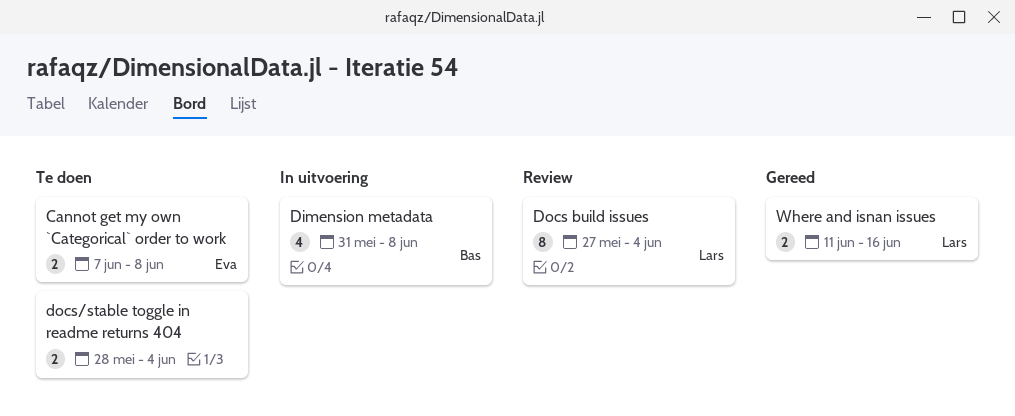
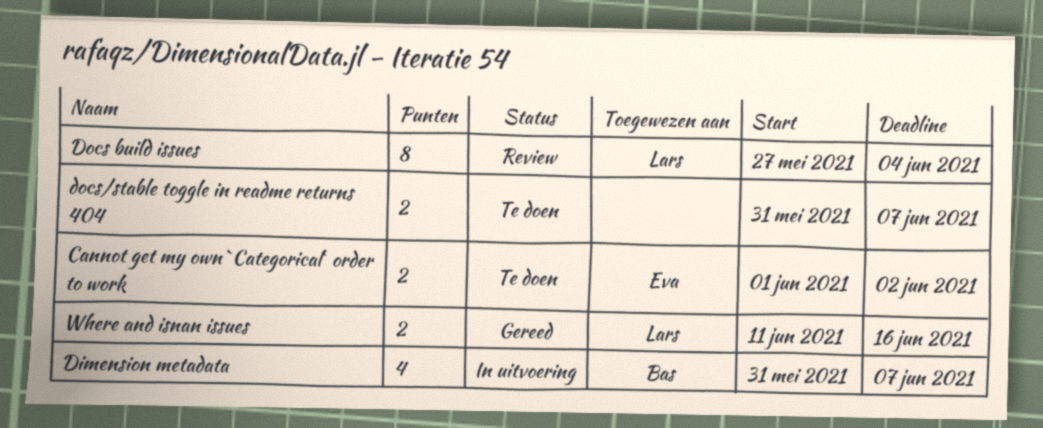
Cannot get my own `Categorical` order to work, start: Jun 7 -> Jun 1
Cannot get my own `Categorical` order to work, due: Jun 8 -> Jun 2
Dimension metadata, due: Jun 8 -> Jun 7
docs/stable toggle in readme returns 404, start: May 28 -> May 31
docs/stable toggle in readme returns 404, due: Jun 4 -> Jun 7

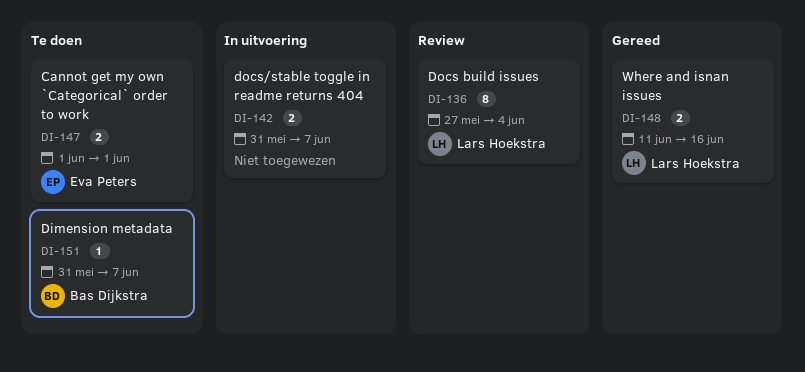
Cannot get my own `Categorical` order to work, due: Jun 2 -> Jun 1
Dimension metadata, status: In uitvoering -> Te doen
Dimension metadata, estimate: 4 -> 1
docs/stable toggle in readme returns 404, status: Te doen -> In uitvoering

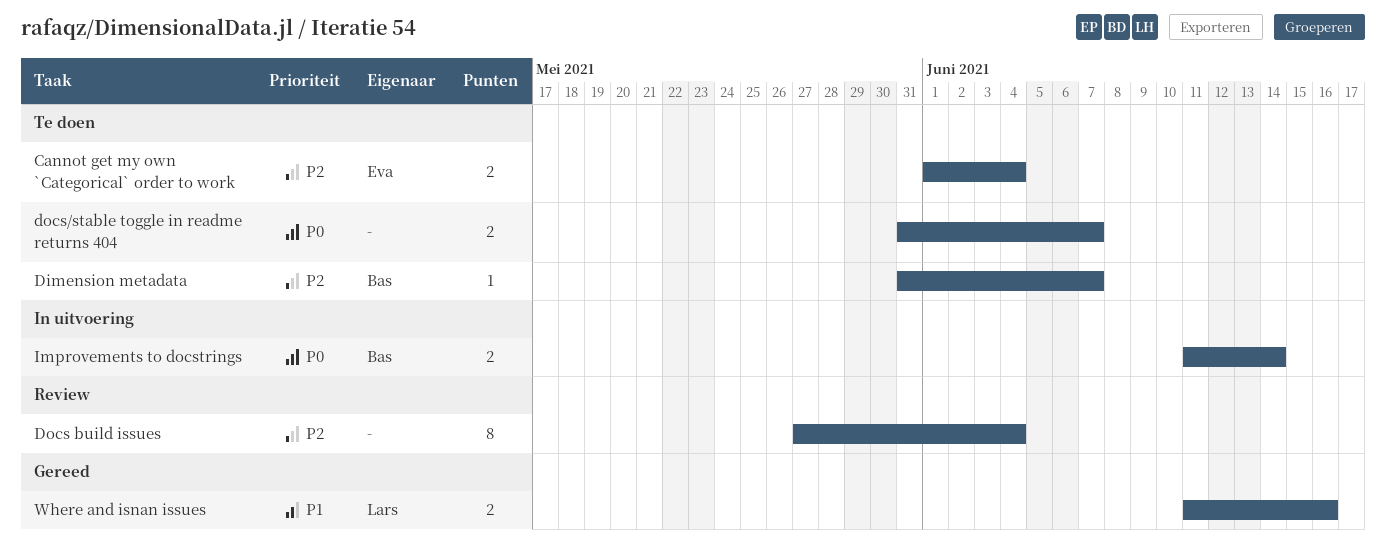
Cannot get my own `Categorical` order to work, due: Jun 1 -> Jun 4
Docs build issues, owner: Lars Hoekstra -> none
docs/stable toggle in readme returns 404, status: In uitvoering -> Te doen
Improvements to docstrings: none -> present

